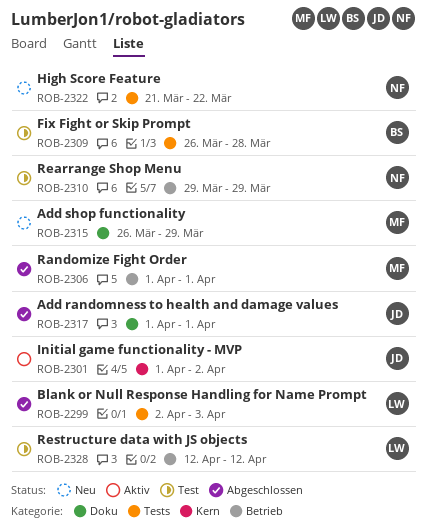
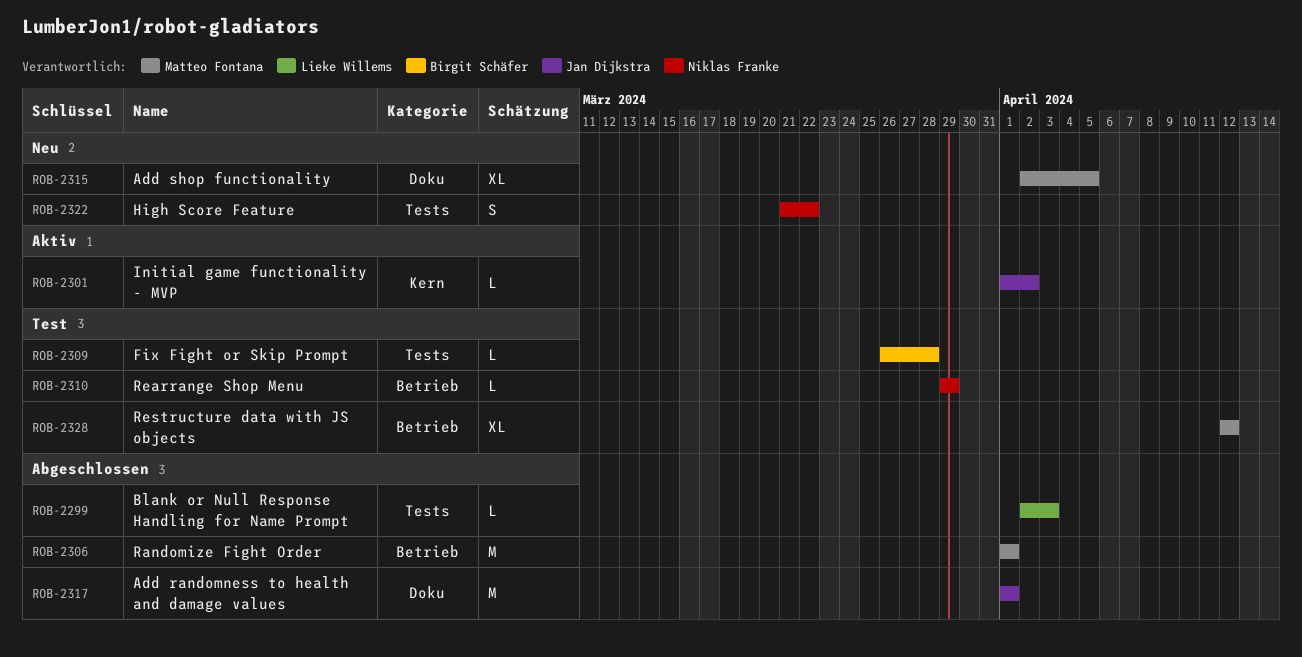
ROB-2315, start: Mar 26 -> Apr 2
ROB-2315, due: Mar 29 -> Apr 5
ROB-2328, owner: Lieke Willems -> Matteo Fontana

